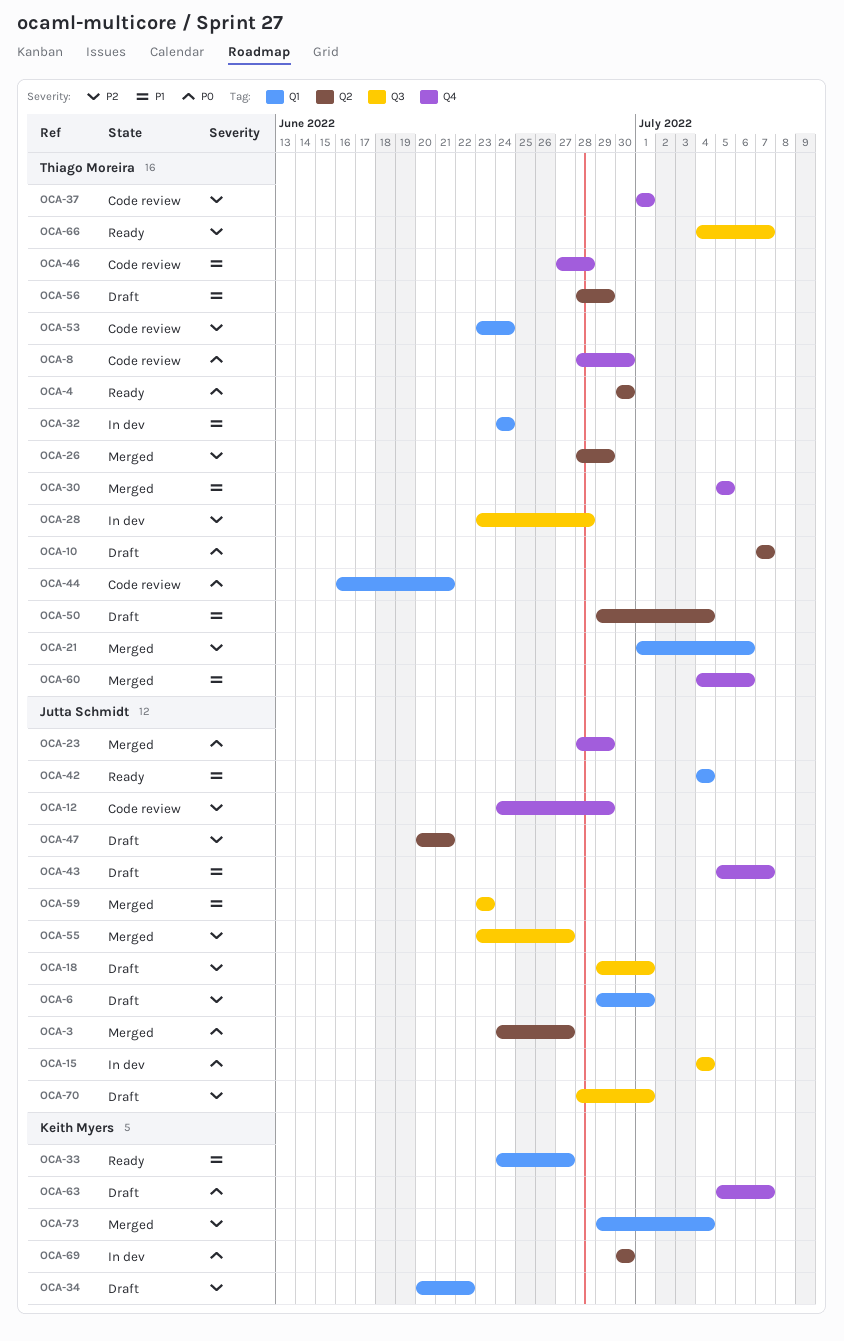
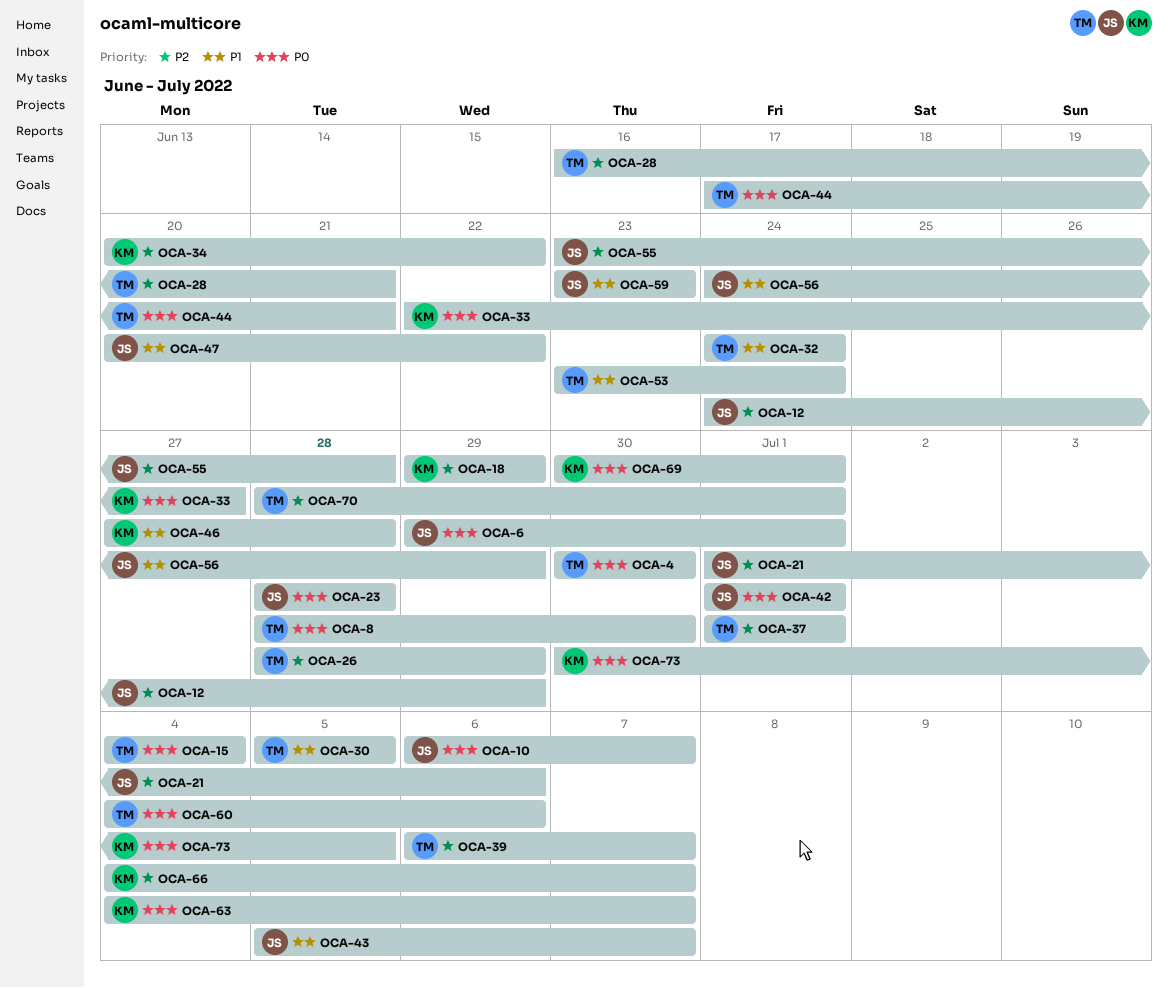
OCA-3: present -> none
OCA-6, priority: P2 -> P0
OCA-10, owner: Thiago Moreira -> Jutta Schmidt
OCA-10, start: Jul 7 -> Jul 6
OCA-15, owner: Jutta Schmidt -> Thiago Moreira
OCA-18, owner: Jutta Schmidt -> Keith Myers
OCA-18, due: Jul 1 -> Jun 29
OCA-21, owner: Thiago Moreira -> Jutta Schmidt
OCA-23, due: Jun 29 -> Jun 28
OCA-28, start: Jun 23 -> Jun 16
OCA-28, due: Jun 28 -> Jun 21
OCA-33, priority: P1 -> P0
OCA-33, start: Jun 24 -> Jun 22
OCA-39: none -> present
OCA-42, priority: P1 -> P0
OCA-42, start: Jul 4 -> Jul 1
OCA-42, due: Jul 4 -> Jul 1
OCA-44, start: Jun 16 -> Jun 17
OCA-46, owner: Thiago Moreira -> Keith Myers
OCA-47, priority: P2 -> P1
OCA-47, due: Jun 21 -> Jun 22
OCA-50: present -> none
OCA-53, priority: P2 -> P1
OCA-55, due: Jun 27 -> Jun 28
OCA-56, owner: Thiago Moreira -> Jutta Schmidt
OCA-56, start: Jun 28 -> Jun 24
OCA-60, priority: P1 -> P0
OCA-63, start: Jul 5 -> Jul 4
OCA-66, owner: Thiago Moreira -> Keith Myers
OCA-69, due: Jun 30 -> Jul 1
OCA-70, owner: Jutta Schmidt -> Thiago Moreira
OCA-73, priority: P2 -> P0
OCA-73, start: Jun 29 -> Jun 30
OCA-73, due: Jul 4 -> Jul 5

